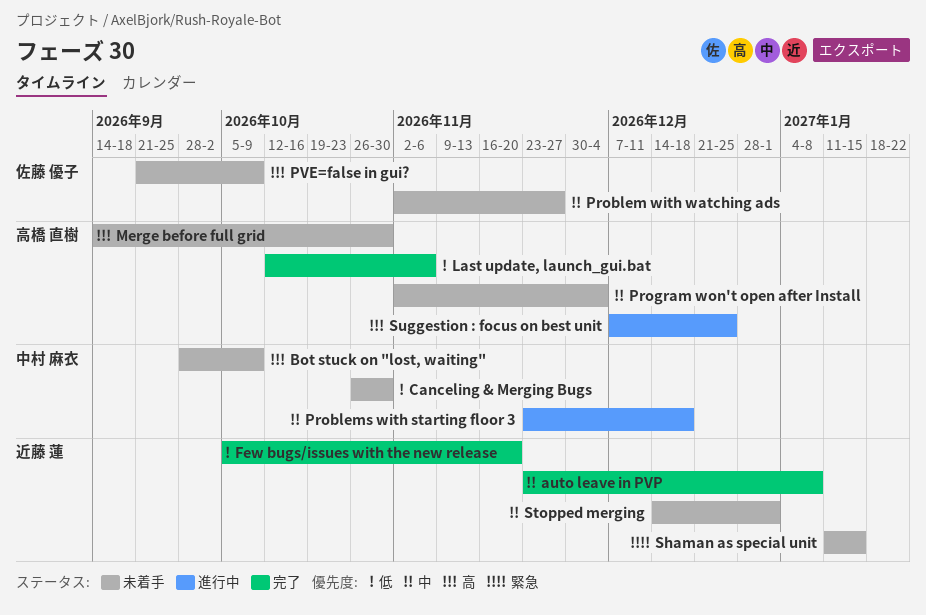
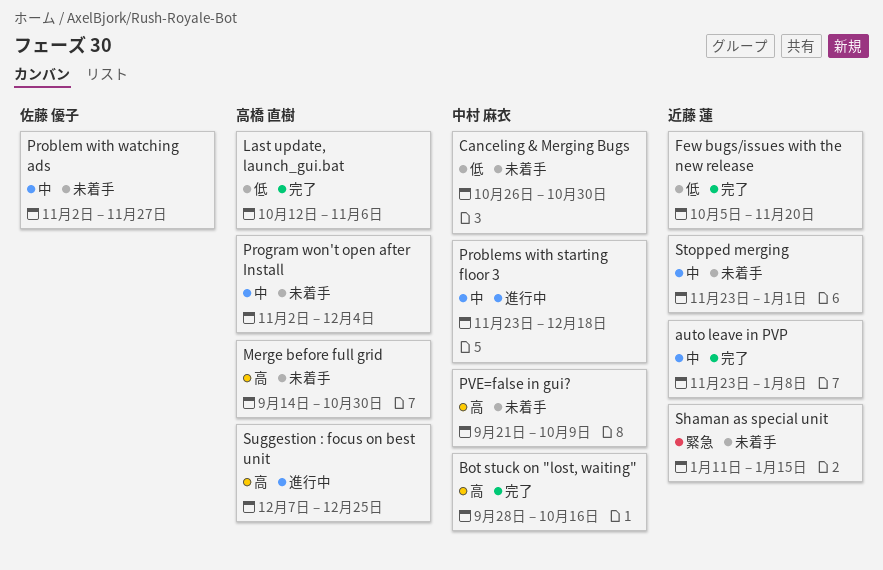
Bot stuck on "lost, waiting", status: 未着手 -> 完了
Bot stuck on "lost, waiting", due: Oct 9 -> Oct 16
PVE=false in gui?, owner: 佐藤 優子 -> 中村 麻衣
Stopped merging, start: Dec 14 -> Nov 23

